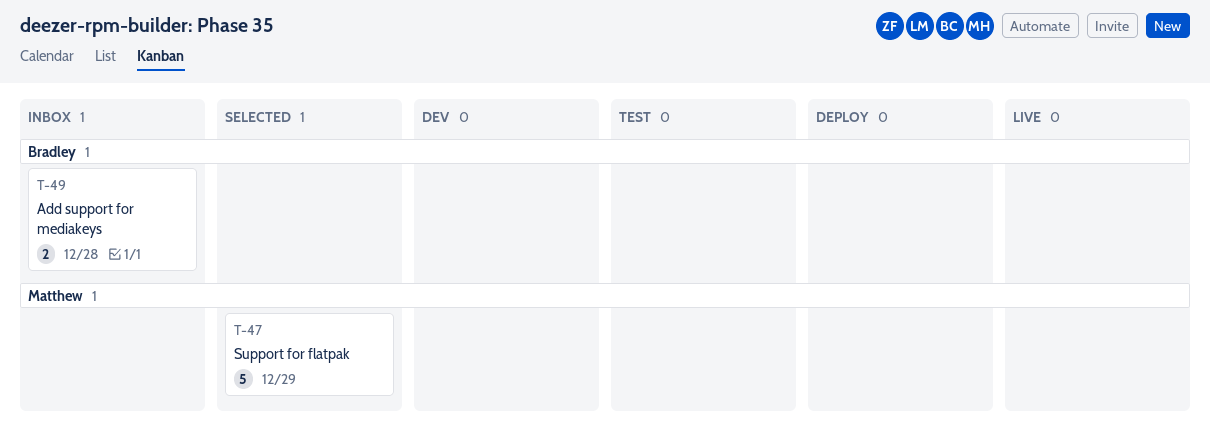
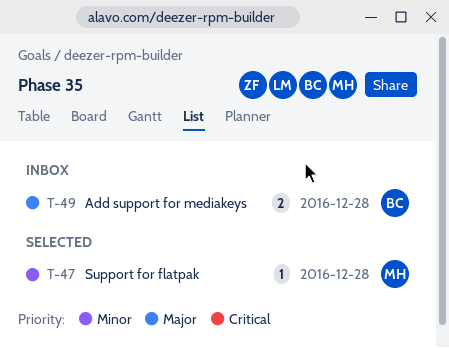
T-47, estimate: 5 -> 1
T-47, due: Dec 29 -> Dec 28

